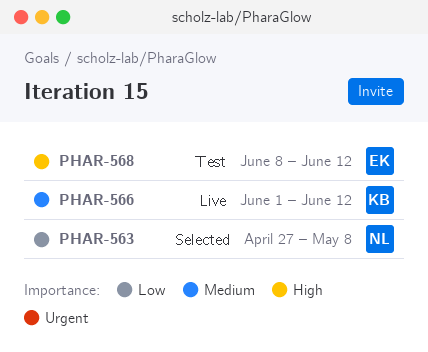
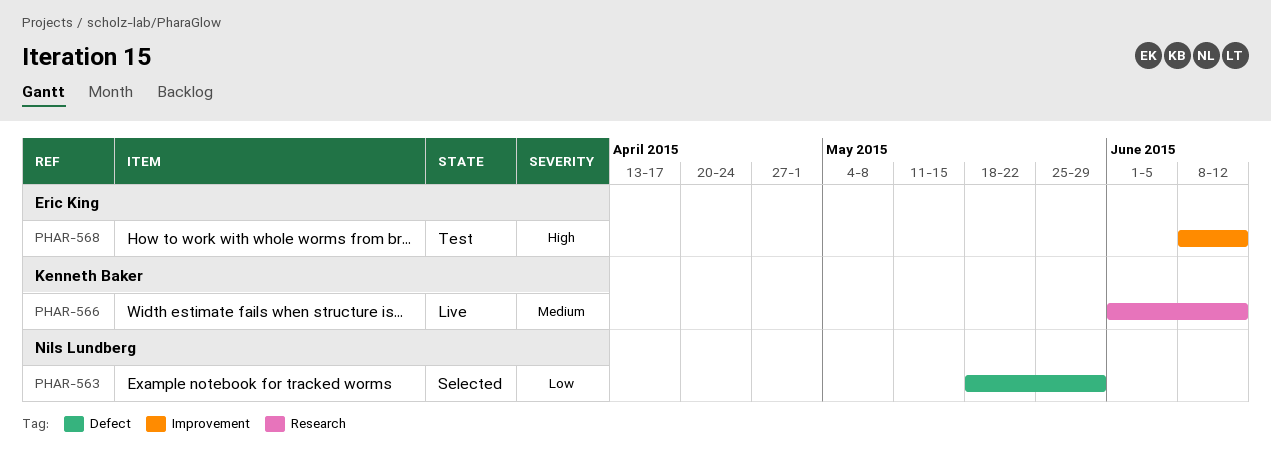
PHAR-563, start: Apr 27 -> May 18
PHAR-563, due: May 8 -> May 29

